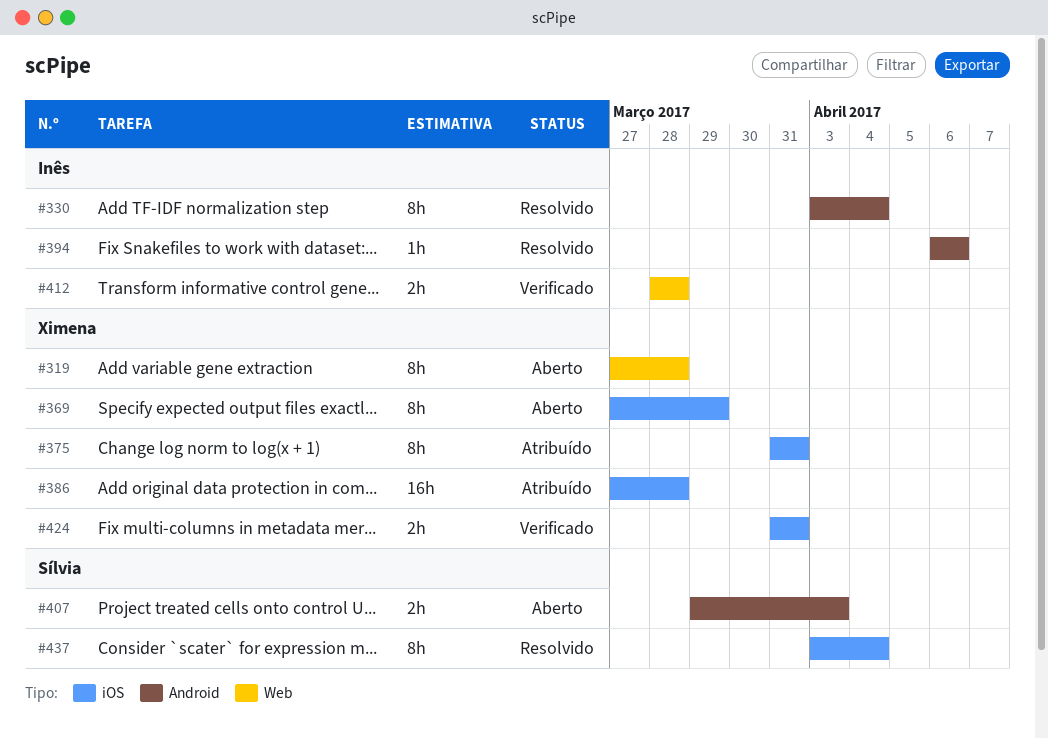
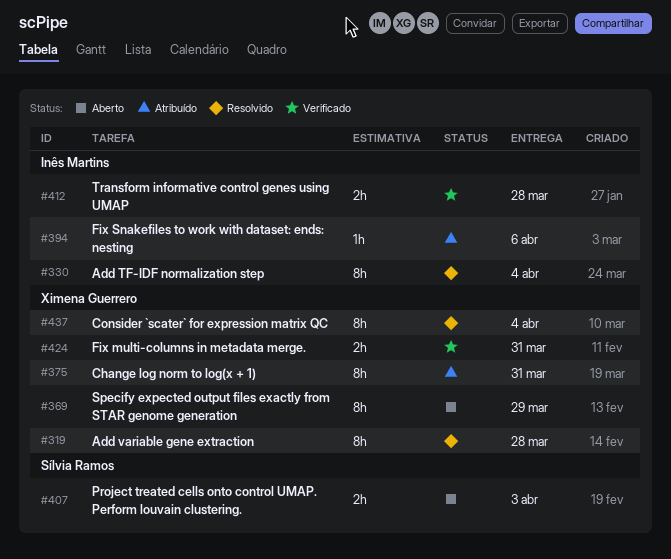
#319, status: Aberto -> Resolvido
#386: present -> none
#394, status: Resolvido -> Atribuído
#437, owner: Sílvia Ramos -> Ximena Guerrero

